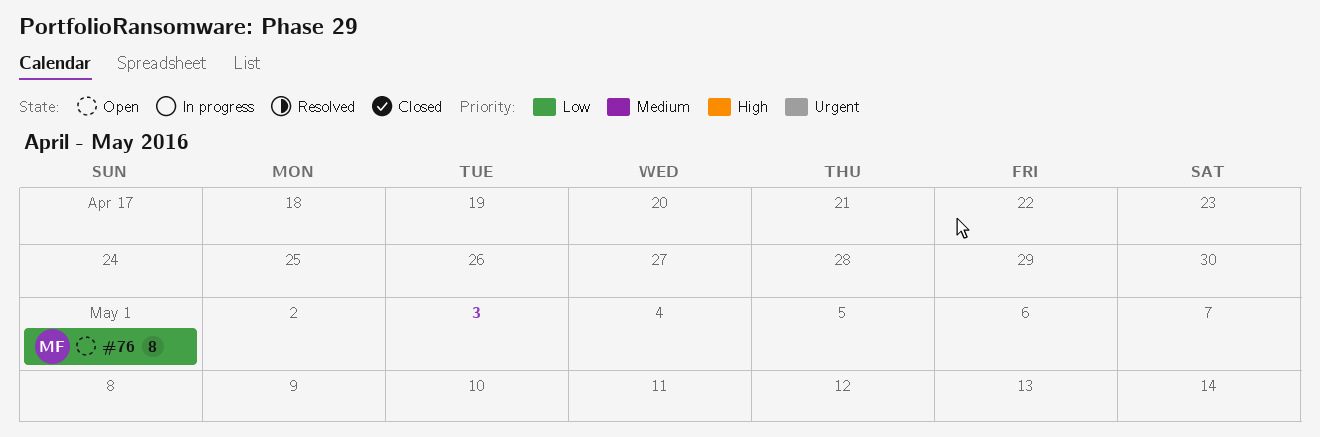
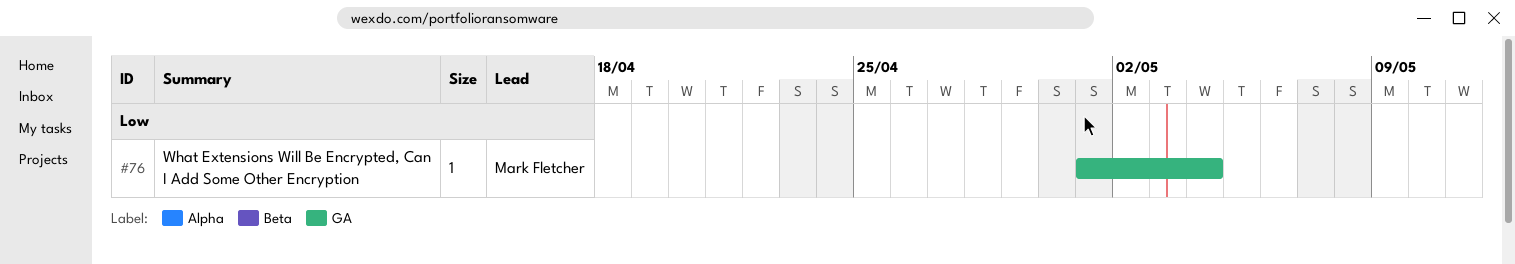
#76, estimate: 8 -> 1
#76, due: May 1 -> May 4

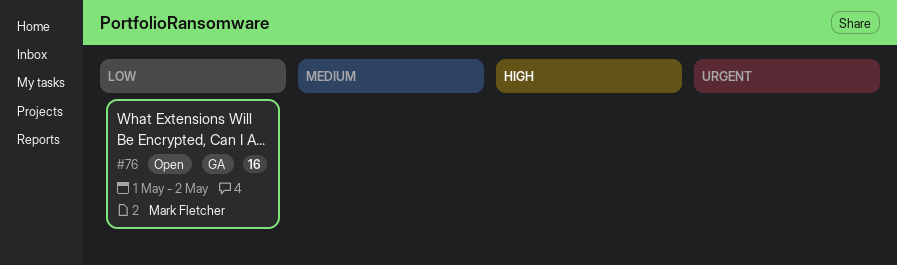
#76, estimate: 1 -> 16
#76, due: May 4 -> May 2

